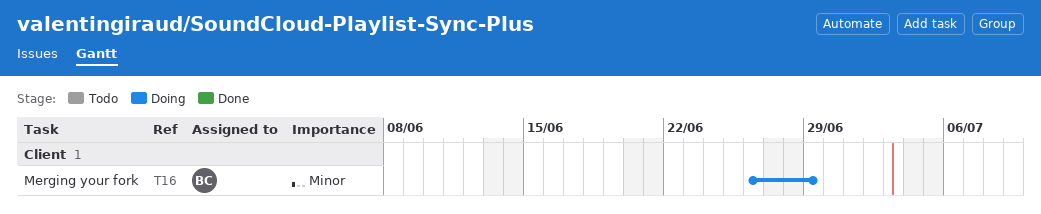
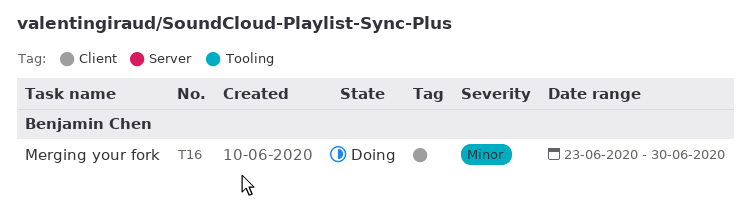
T16, start: Jun 26 -> Jun 23
T16, due: Jun 29 -> Jun 30

